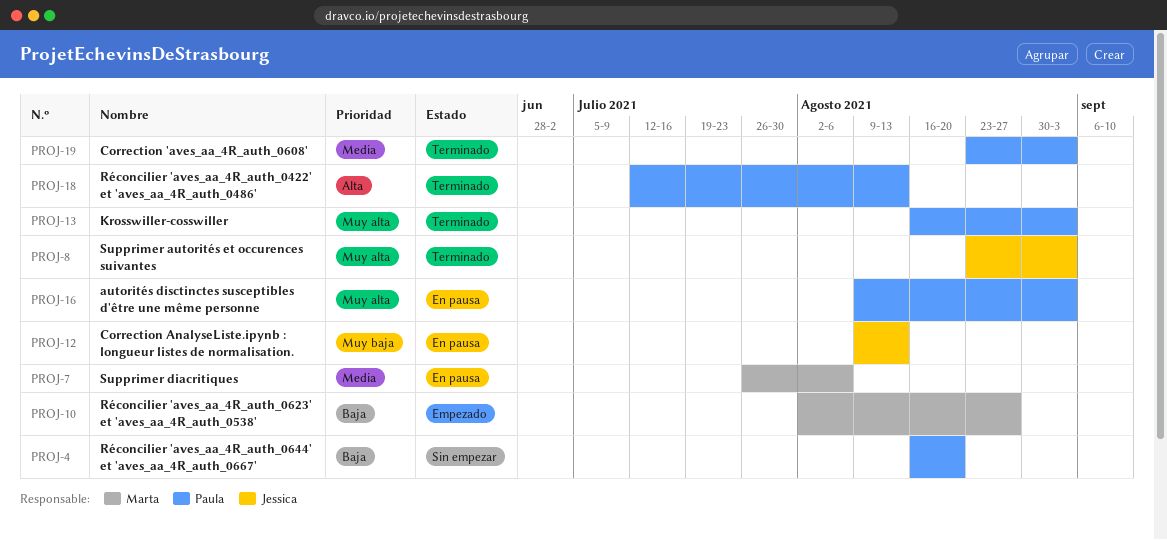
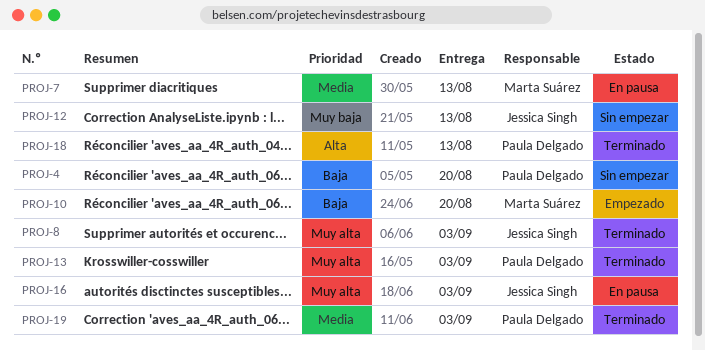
PROJ-7, due: Aug 6 -> Aug 13
PROJ-10, due: Aug 27 -> Aug 20
PROJ-12, status: En pausa -> Sin empezar
PROJ-16, owner: Paula Delgado -> Jessica Singh

